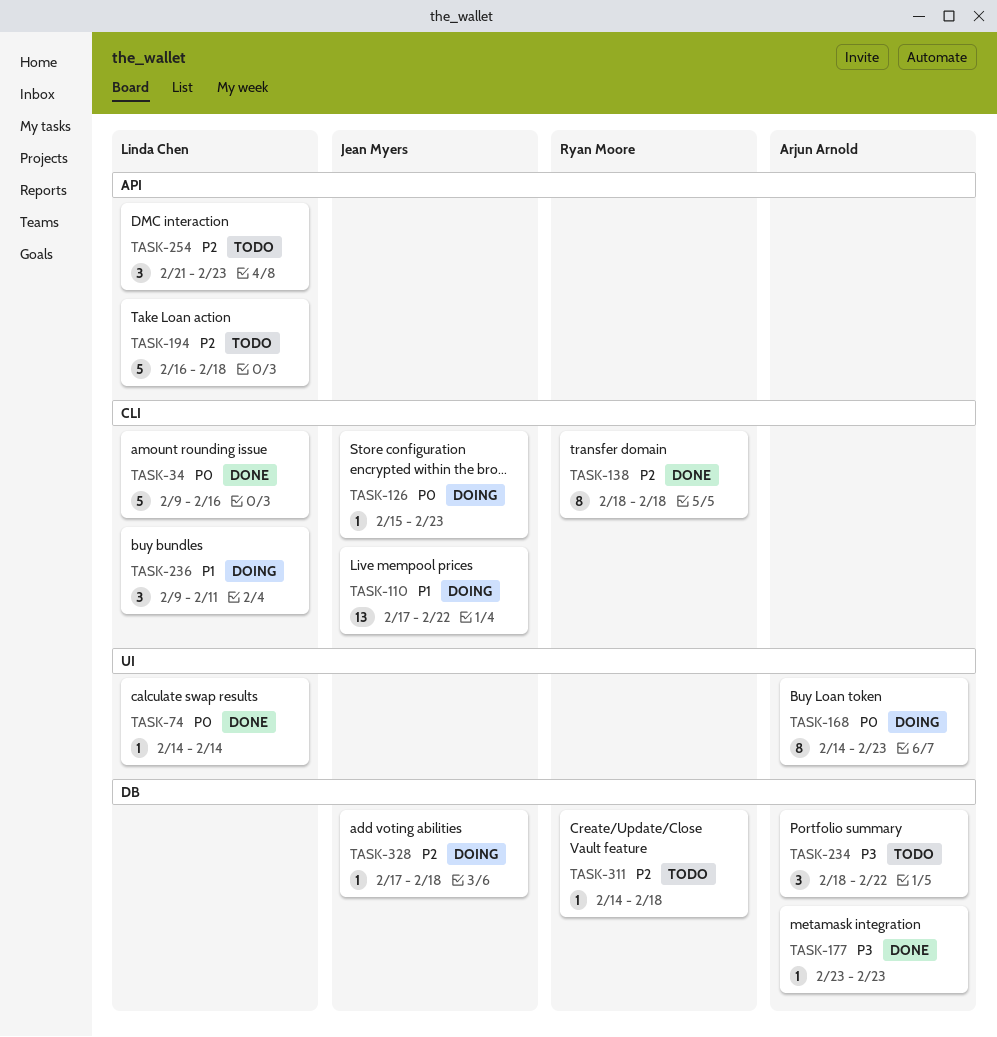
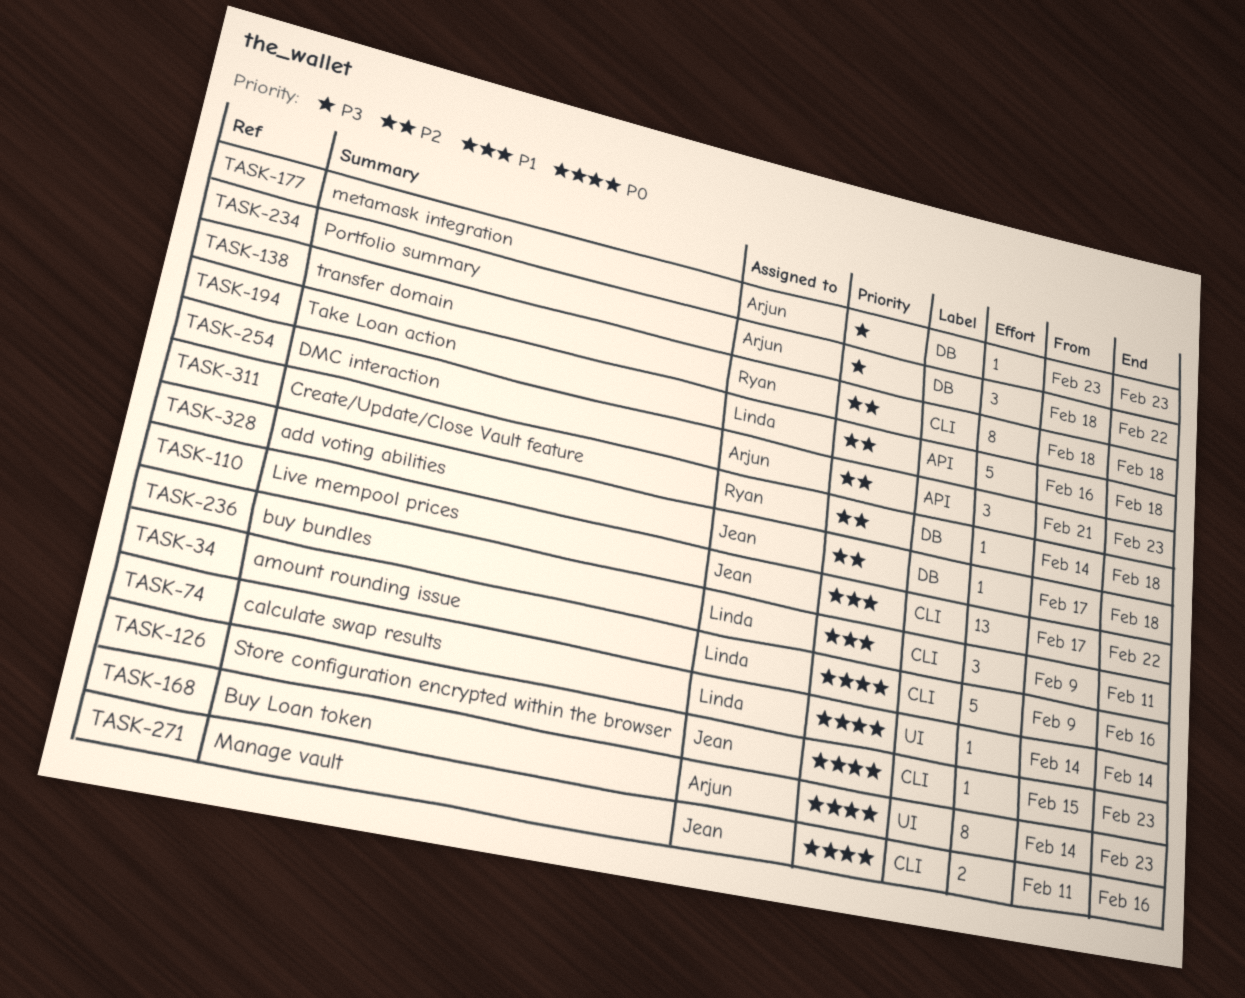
TASK-254, owner: Linda Chen -> Arjun Arnold
TASK-271: none -> present

